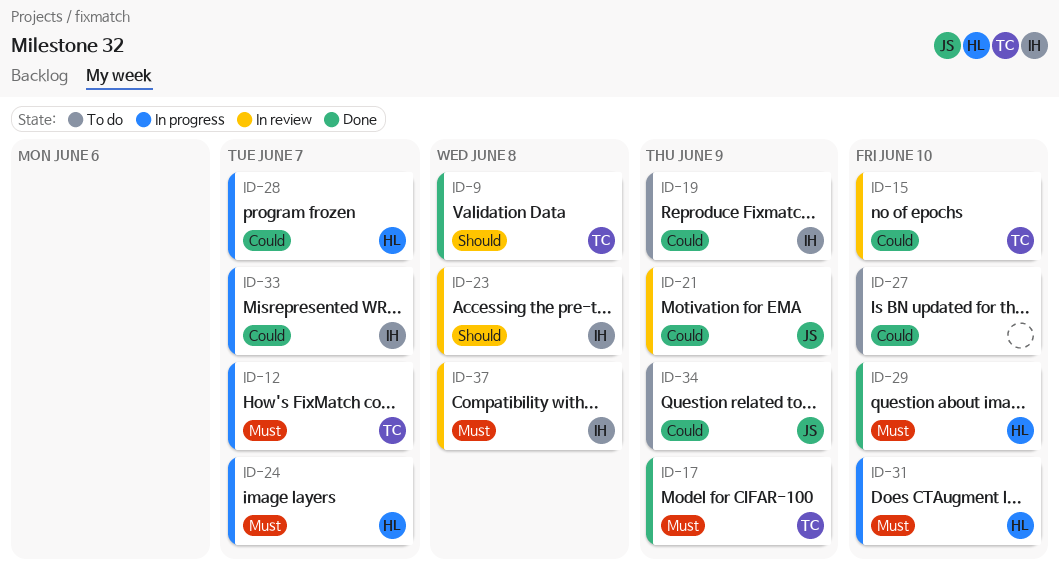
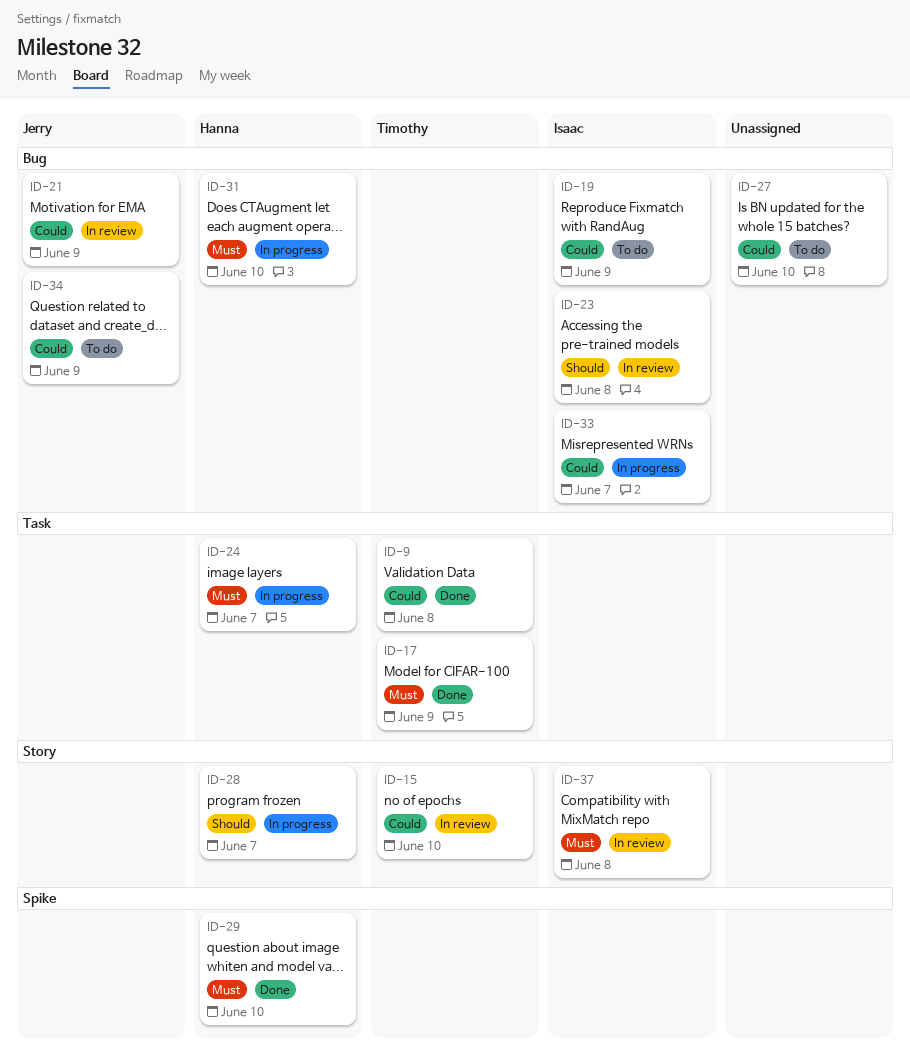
ID-9, priority: Should -> Could
ID-12: present -> none
ID-28, priority: Could -> Should

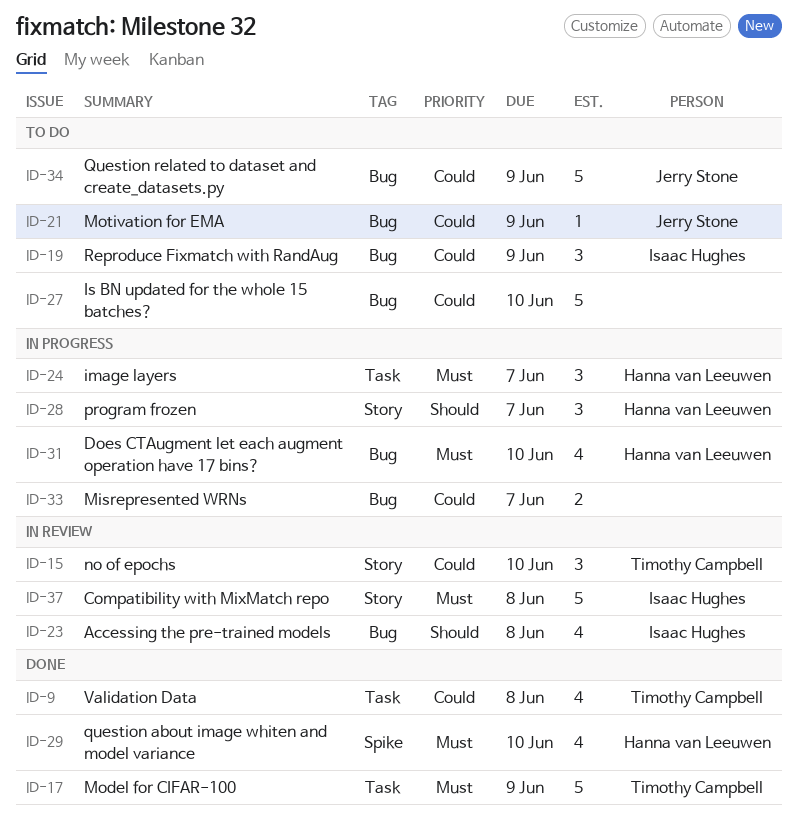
ID-21, status: In review -> To do
ID-33, owner: Isaac Hughes -> none

